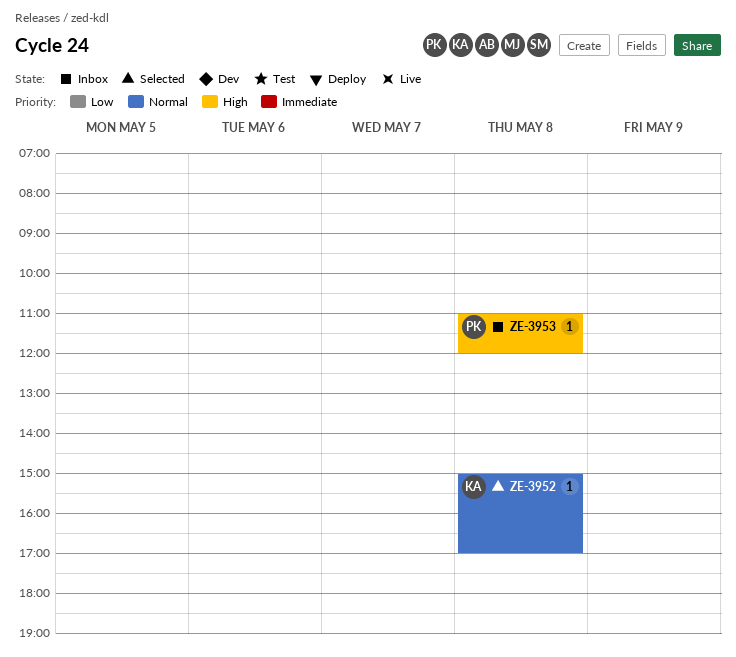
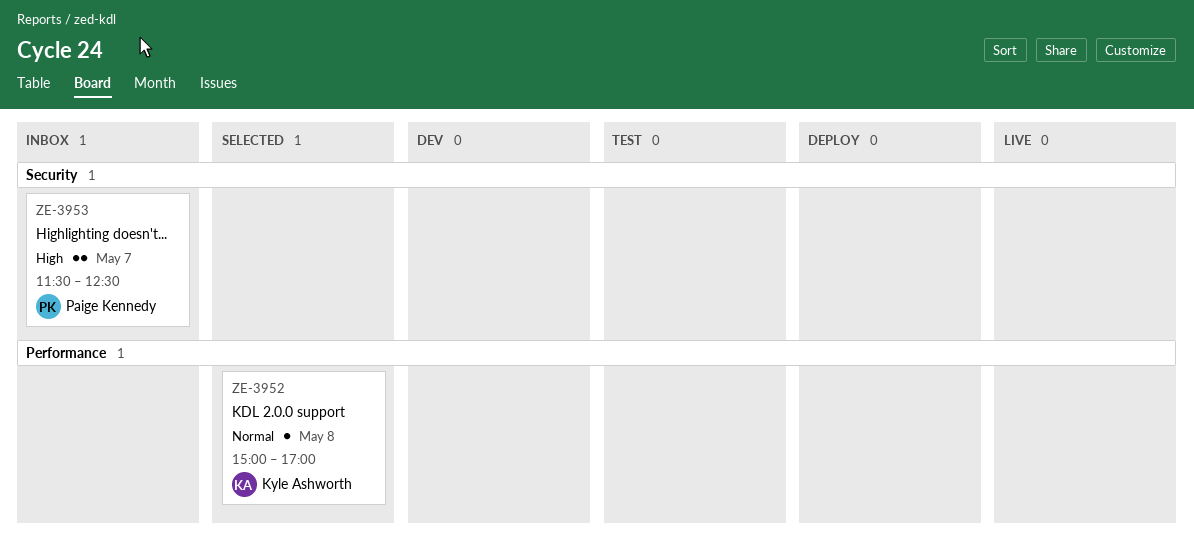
ZE-3953, estimate: 1 -> 2
ZE-3953, day: May 8 -> May 7
ZE-3953, begins: 11:00 -> 11:30
ZE-3953, ends: 12:00 -> 12:30

